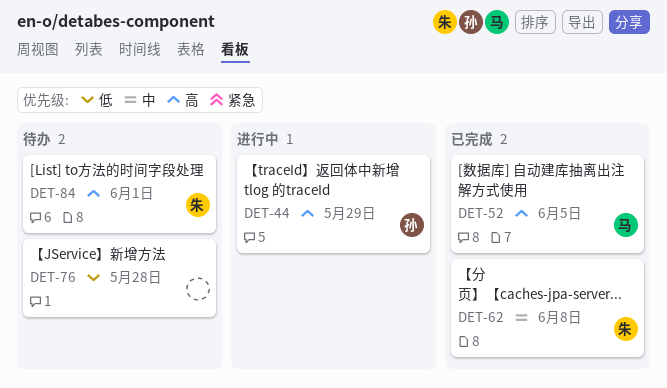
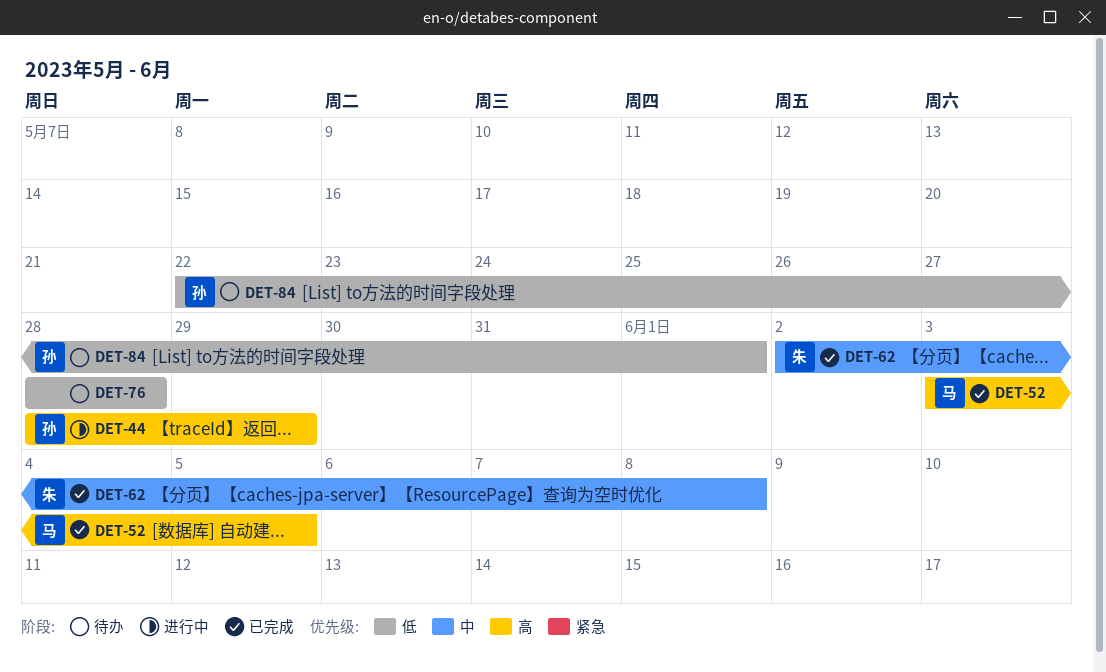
DET-84, owner: 朱 -> 孙
DET-84, priority: 高 -> 低

